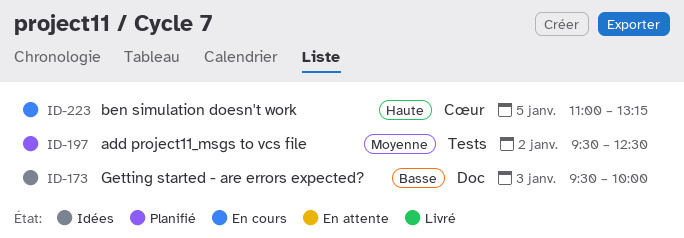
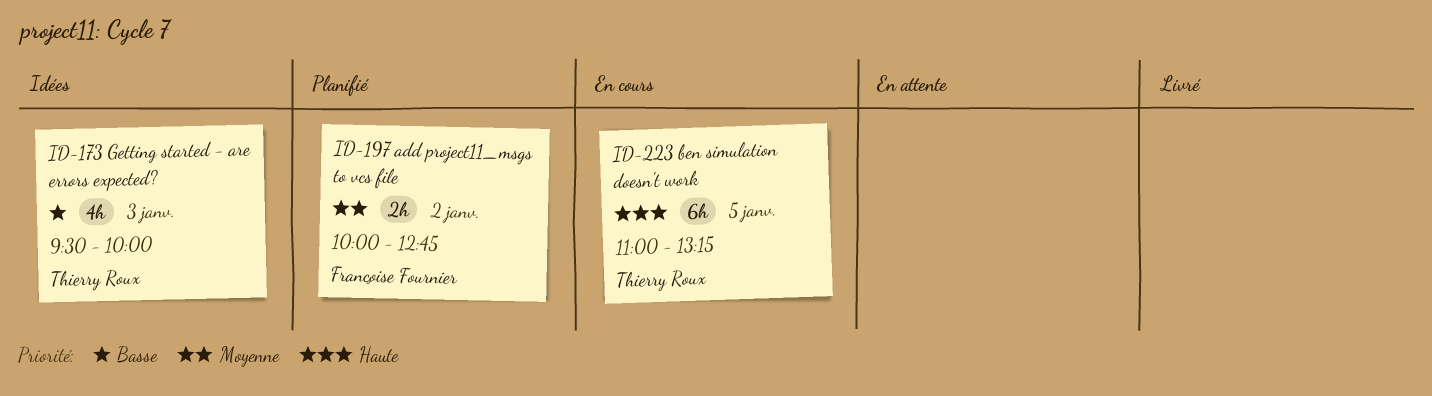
ID-197, begins: 09:30 -> 10:00
ID-197, ends: 12:30 -> 12:45

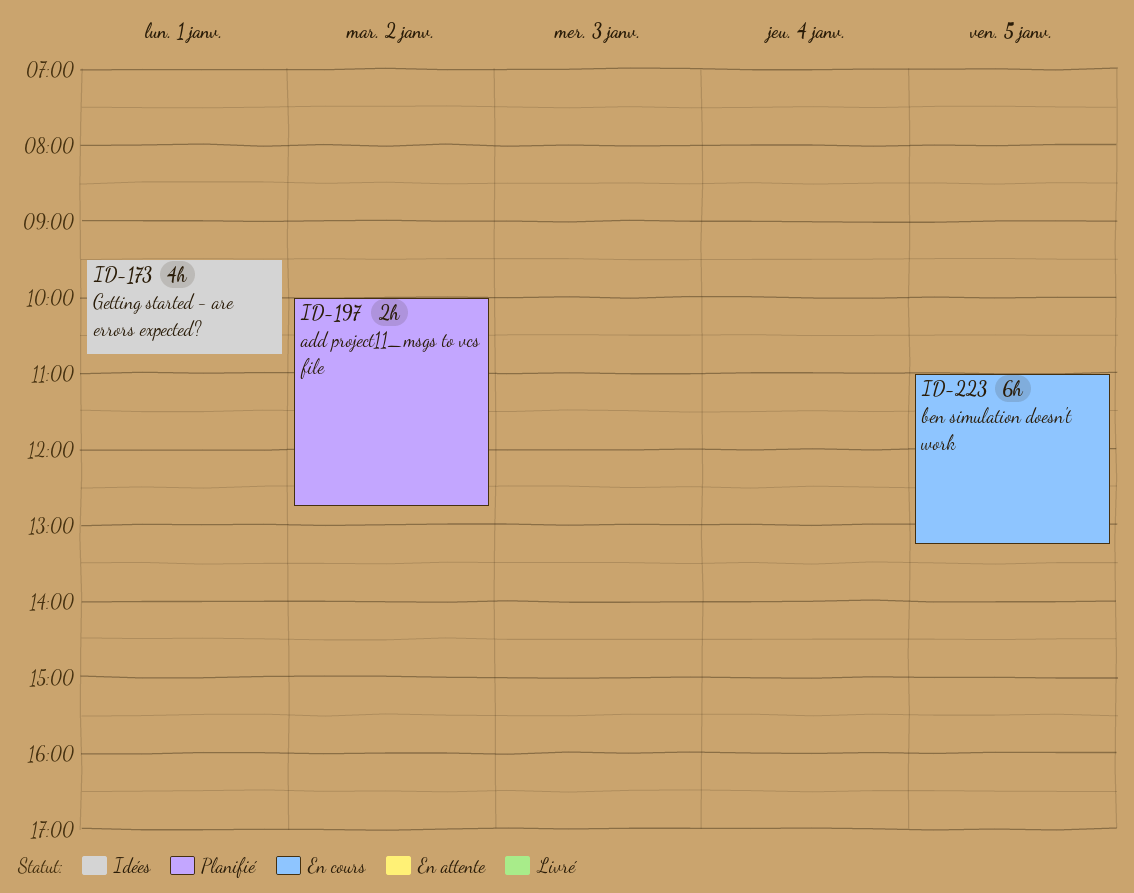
ID-173, day: Jan 3 -> Jan 1
ID-173, ends: 10:00 -> 10:45

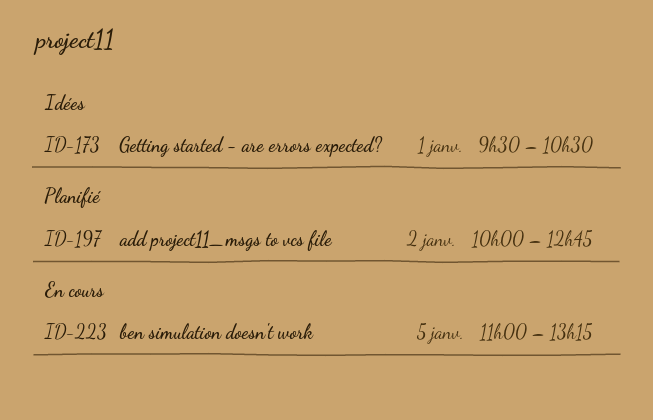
ID-173, ends: 10:45 -> 10:30

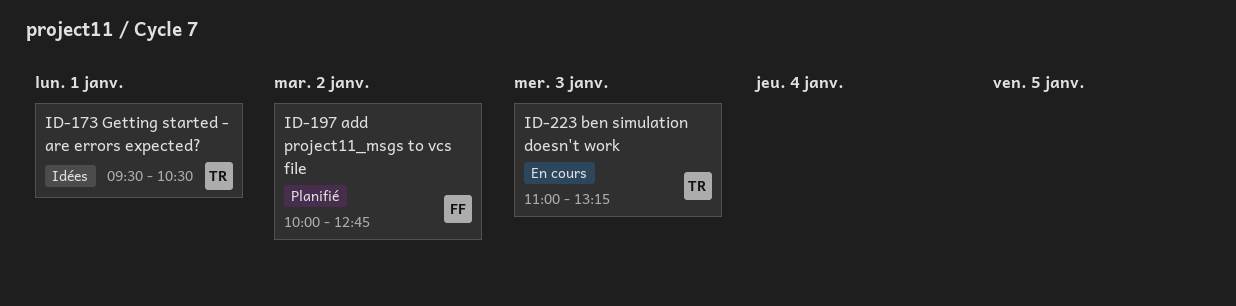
ID-223, day: Jan 5 -> Jan 3

